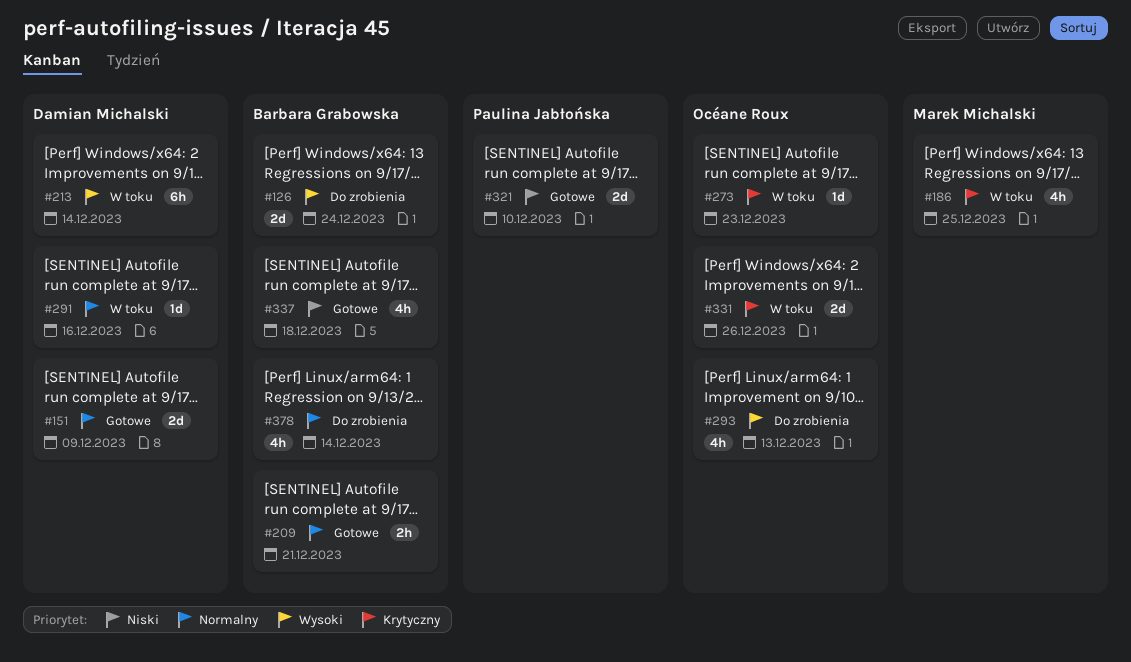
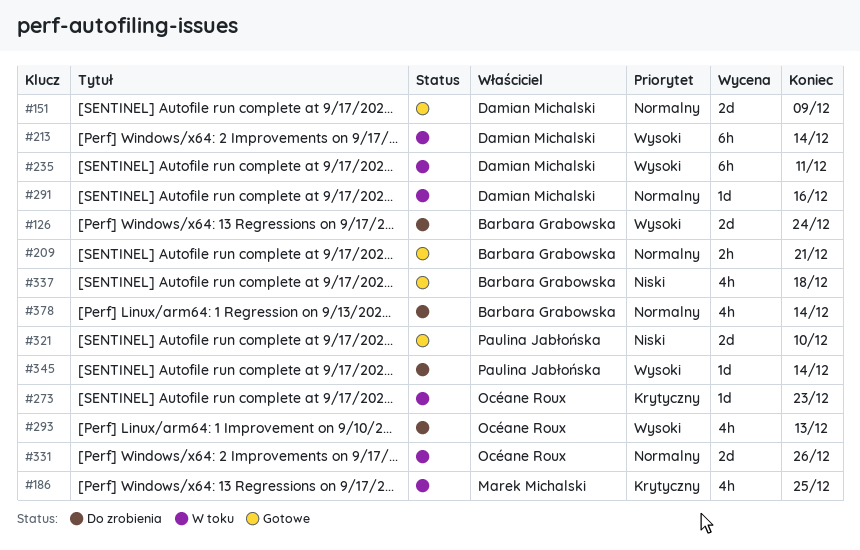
#235: none -> present
#331, priority: Krytyczny -> Normalny
#345: none -> present

